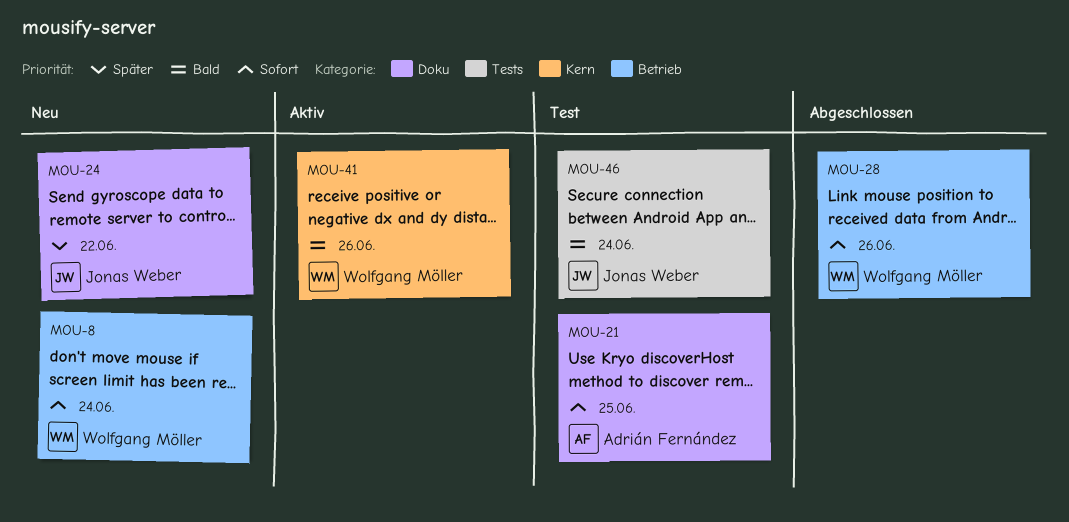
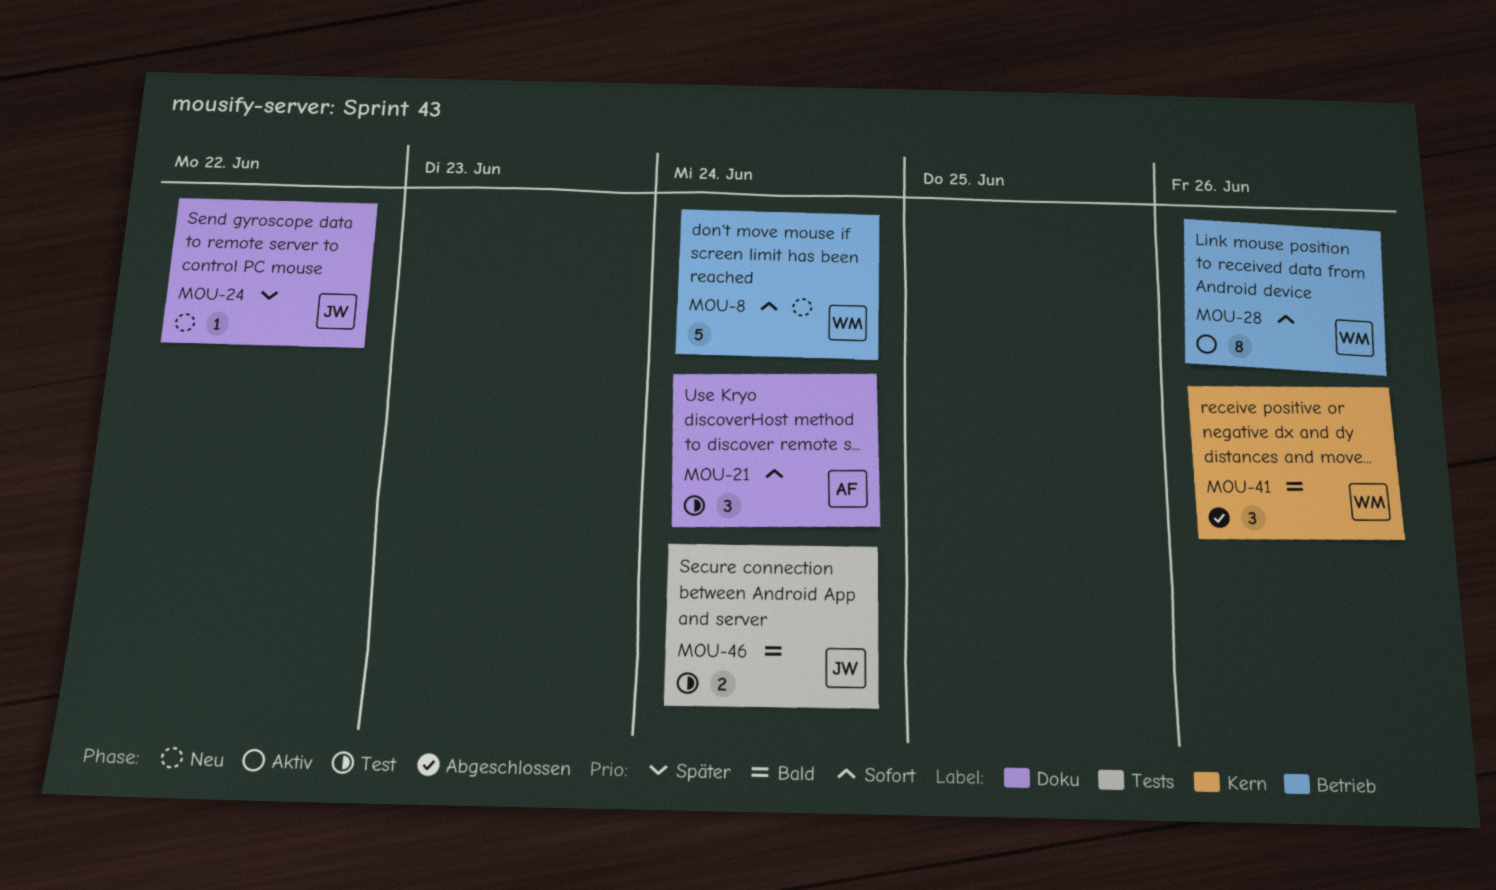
MOU-21, due: Jun 25 -> Jun 24
MOU-28, status: Abgeschlossen -> Aktiv
MOU-41, status: Aktiv -> Abgeschlossen

